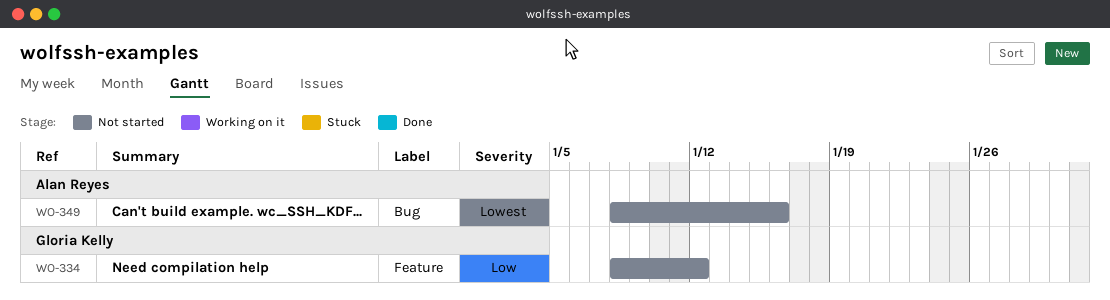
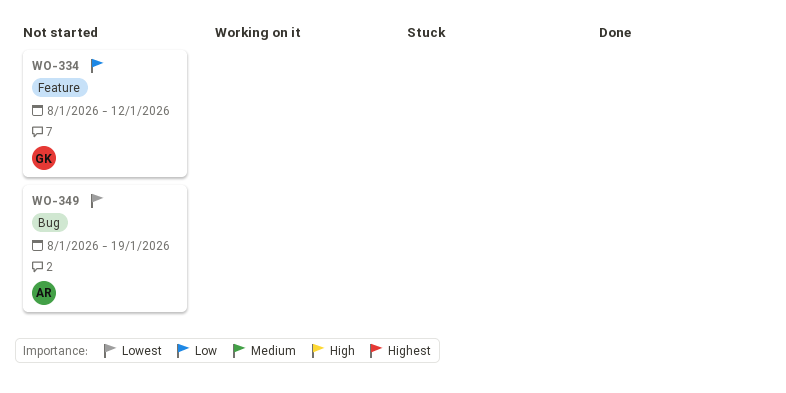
WO-349, due: Jan 16 -> Jan 19

